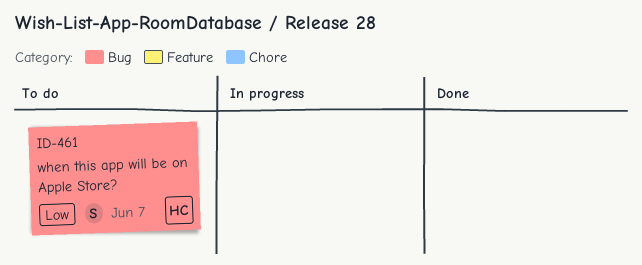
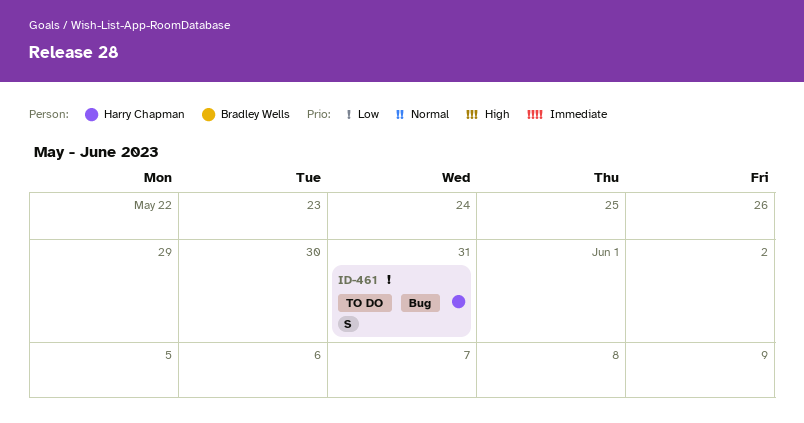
ID-461, due: Jun 7 -> May 31

